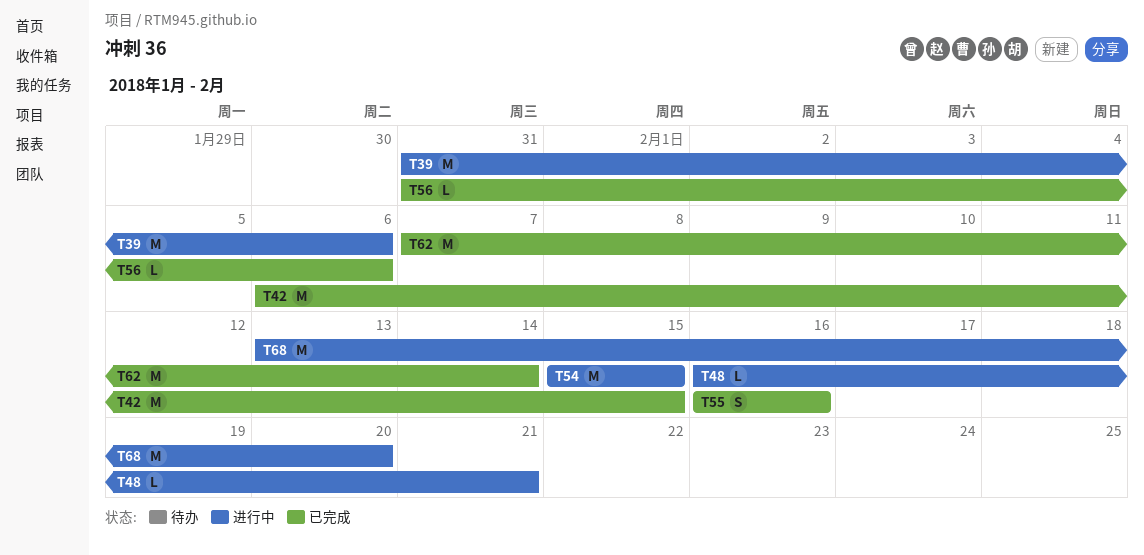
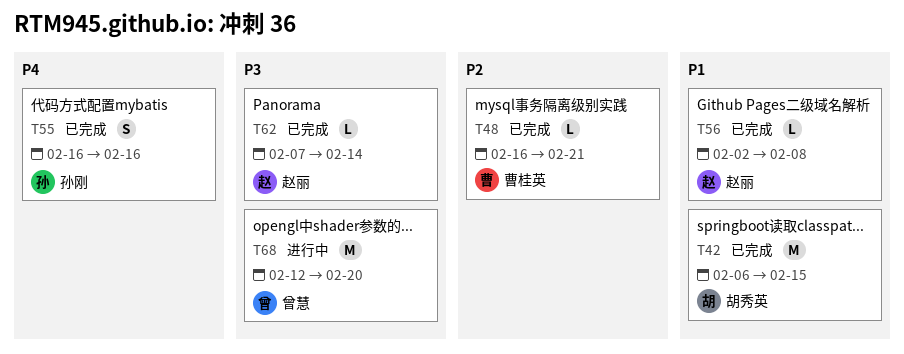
T39: present -> none
T48, status: 进行中 -> 已完成
T54: present -> none
T56, start: Jan 31 -> Feb 2
T56, due: Feb 6 -> Feb 8
T62, estimate: M -> L
T68, start: Feb 13 -> Feb 12

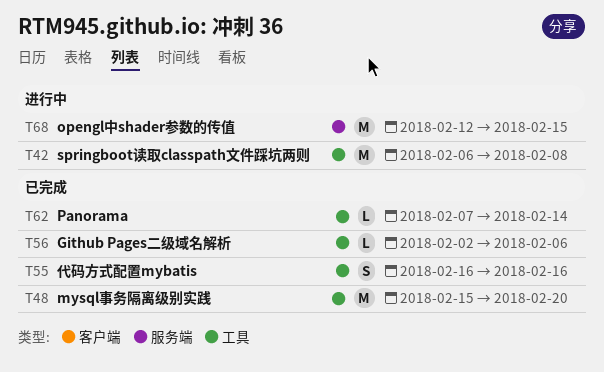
T42, status: 已完成 -> 进行中
T42, due: Feb 15 -> Feb 8
T48, estimate: L -> M
T48, start: Feb 16 -> Feb 15
T48, due: Feb 21 -> Feb 20
T56, due: Feb 8 -> Feb 6
T68, due: Feb 20 -> Feb 15

